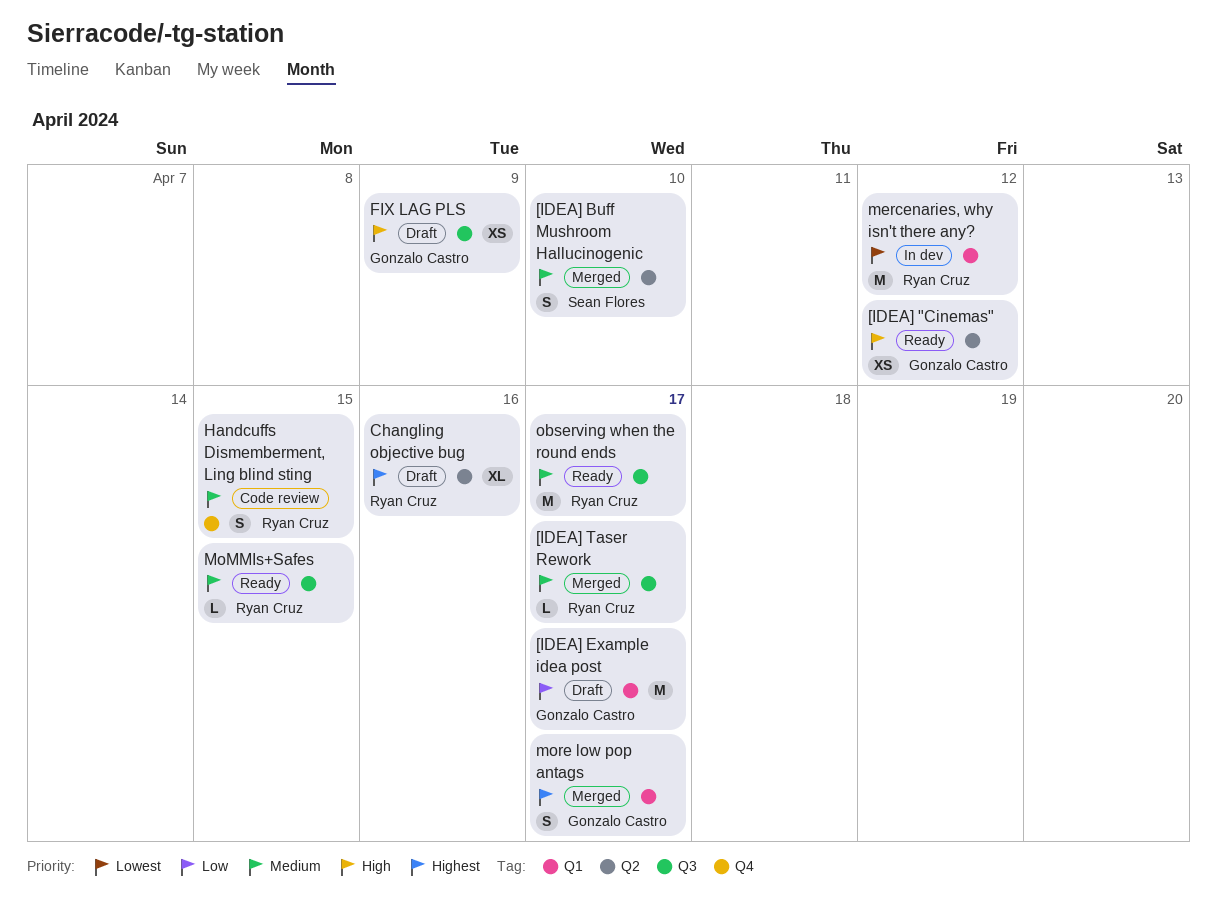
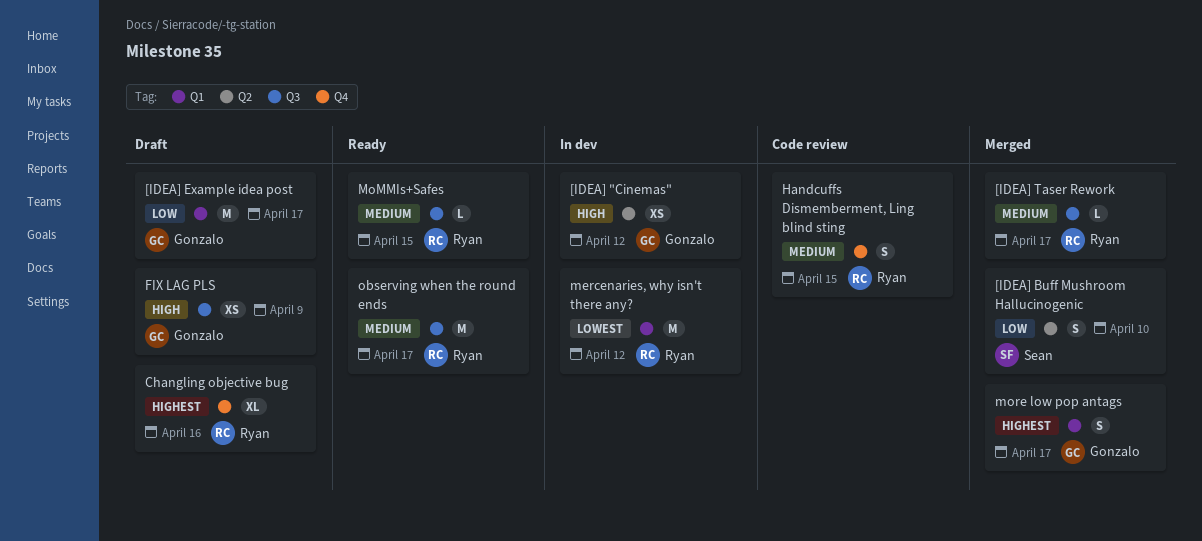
[IDEA] "Cinemas", status: Ready -> In dev
[IDEA] Buff Mushroom Hallucinogenic, priority: Medium -> Low
Changling objective bug, label: Q2 -> Q4

